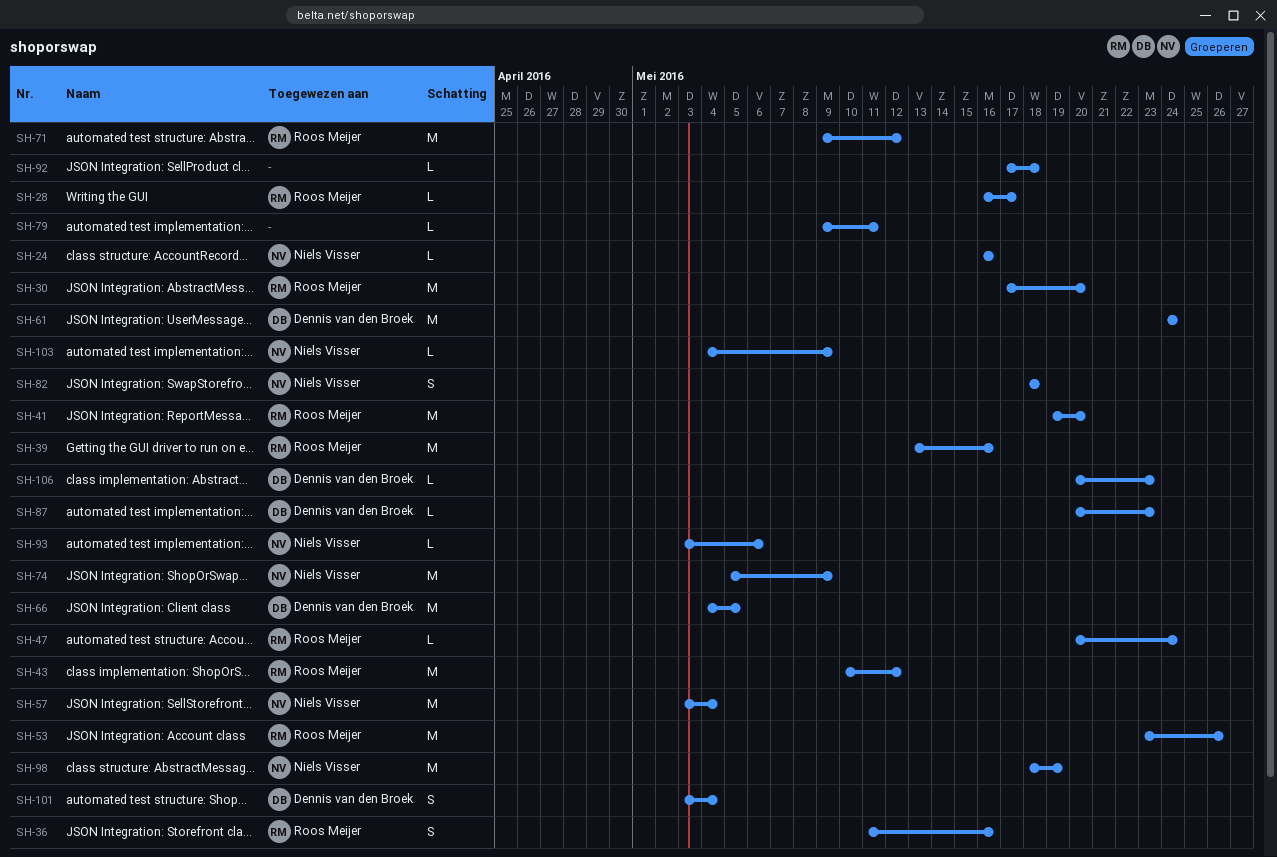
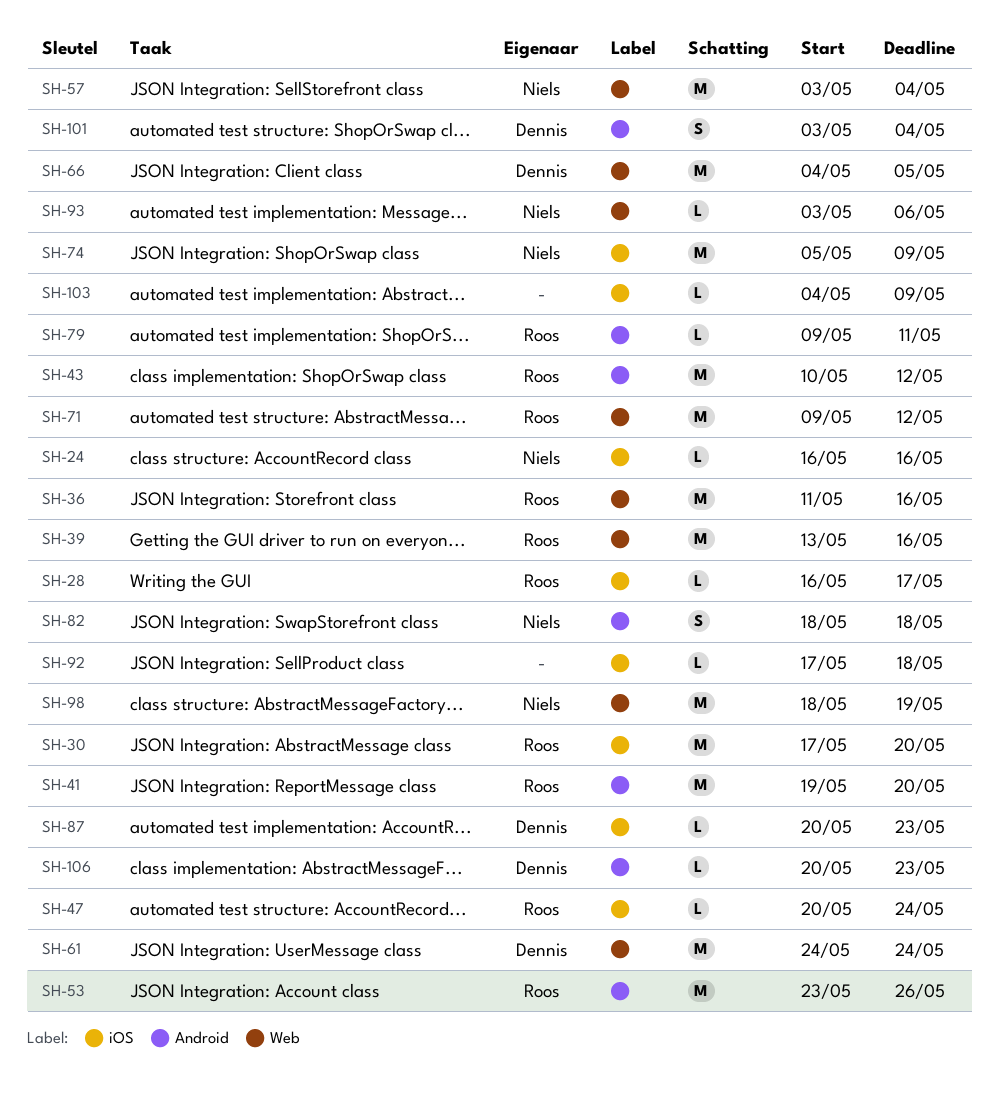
SH-36, estimate: S -> M
SH-79, owner: none -> Roos Meijer
SH-103, owner: Niels Visser -> none

